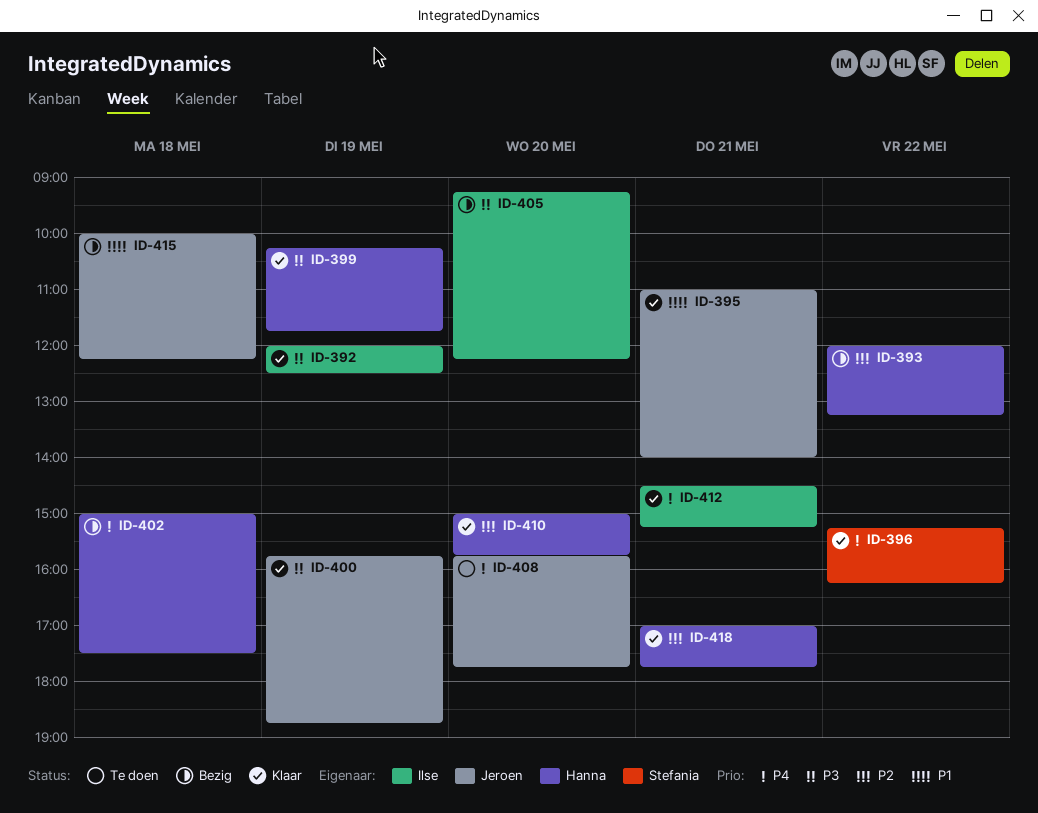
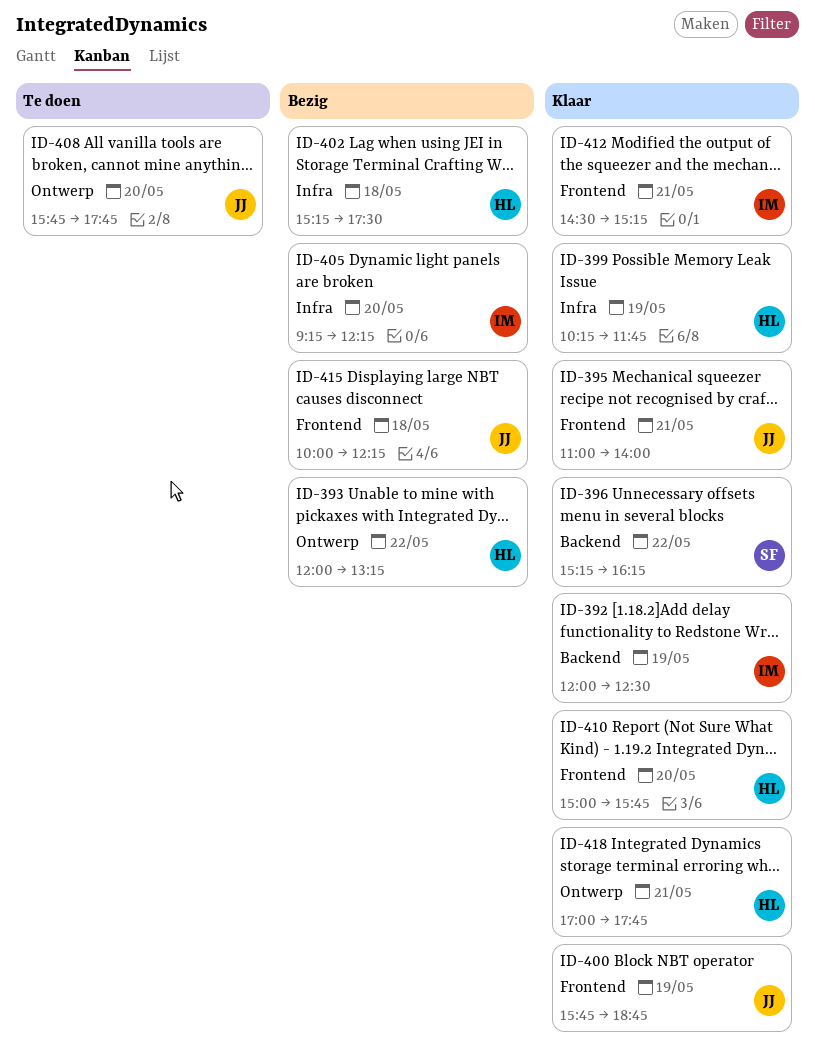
ID-402, begins: 15:00 -> 15:15

